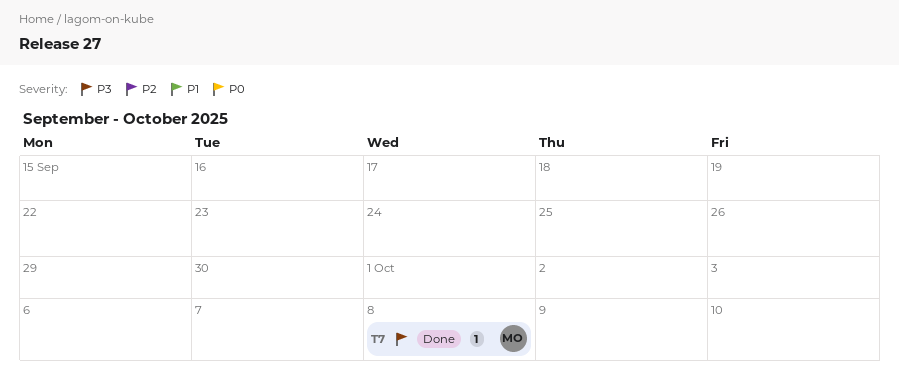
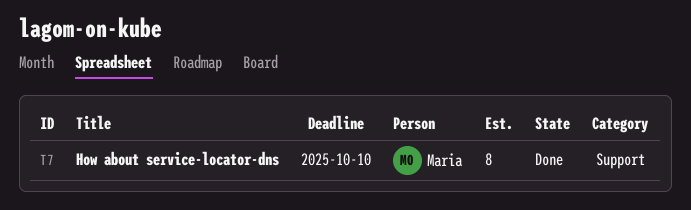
T7, estimate: 1 -> 8
T7, due: Oct 8 -> Oct 10

